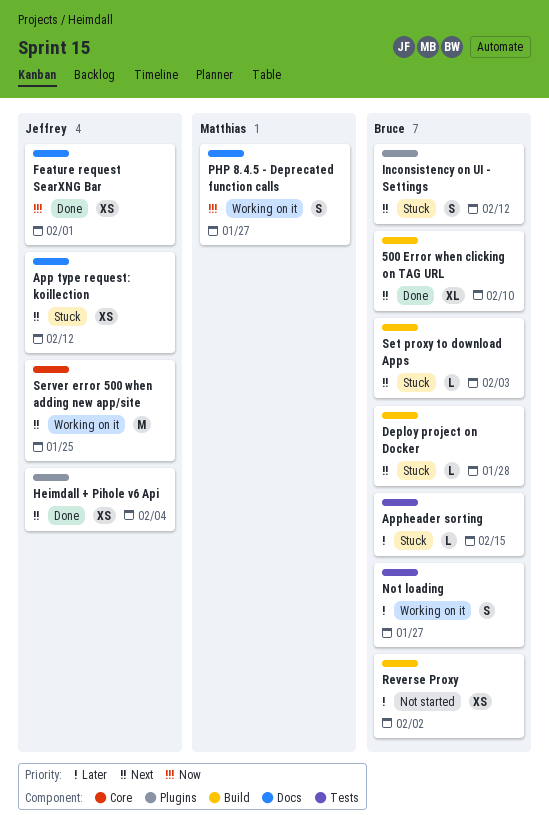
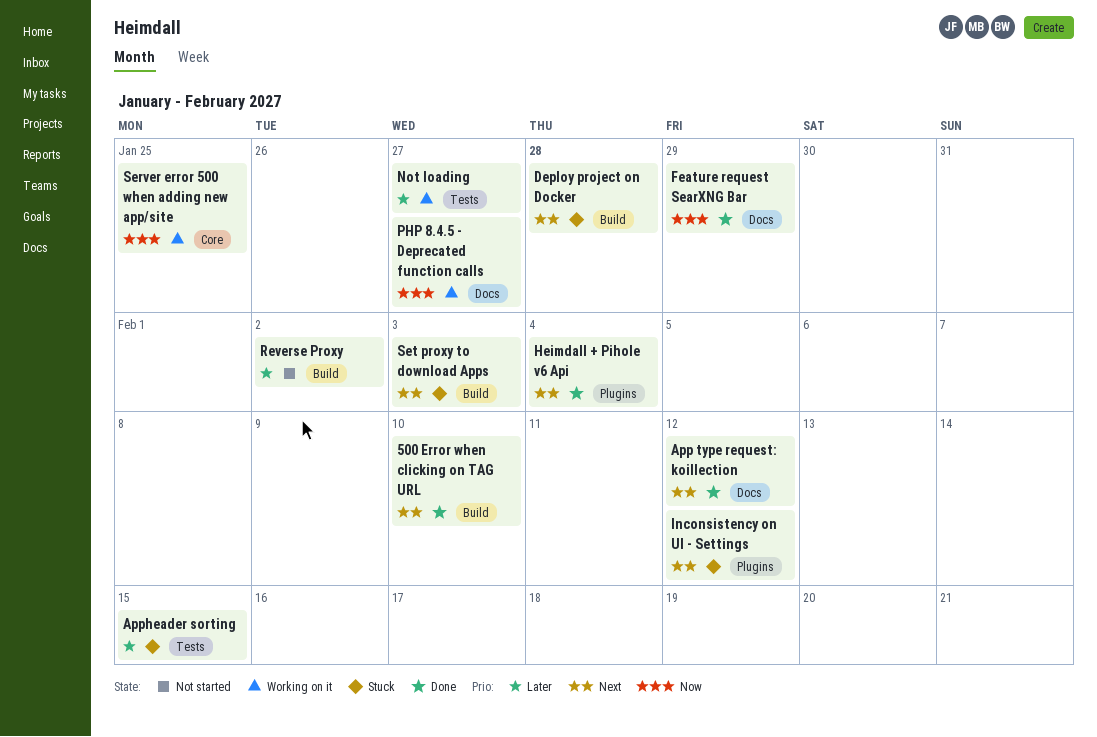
App type request: koillection, status: Stuck -> Done
Feature request SearXNG Bar, due: Feb 1 -> Jan 29
Server error 500 when adding new app/site, priority: Next -> Now

